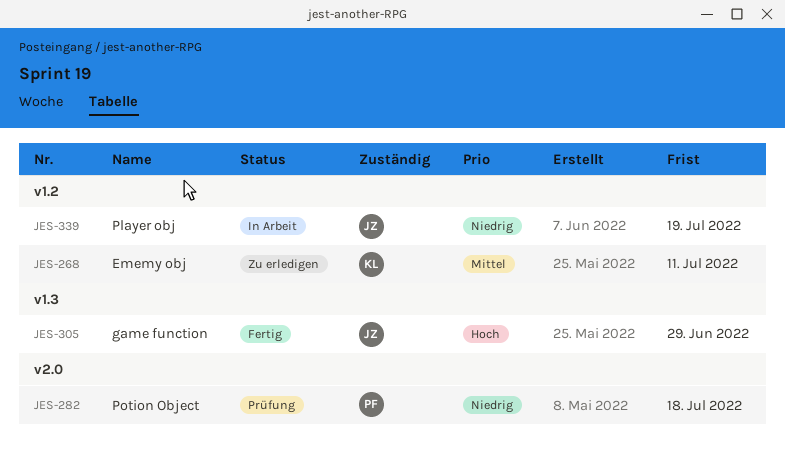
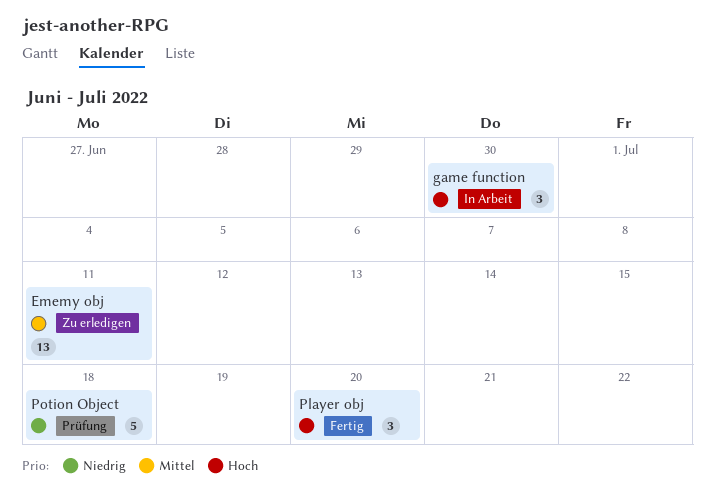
game function, status: Fertig -> In Arbeit
game function, due: Jun 29 -> Jun 30
Player obj, status: In Arbeit -> Fertig
Player obj, priority: Niedrig -> Hoch
Player obj, due: Jul 19 -> Jul 20

